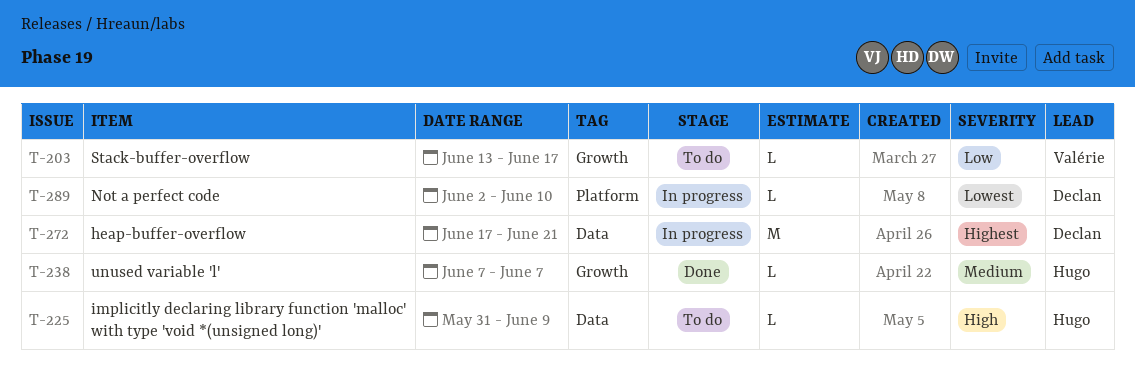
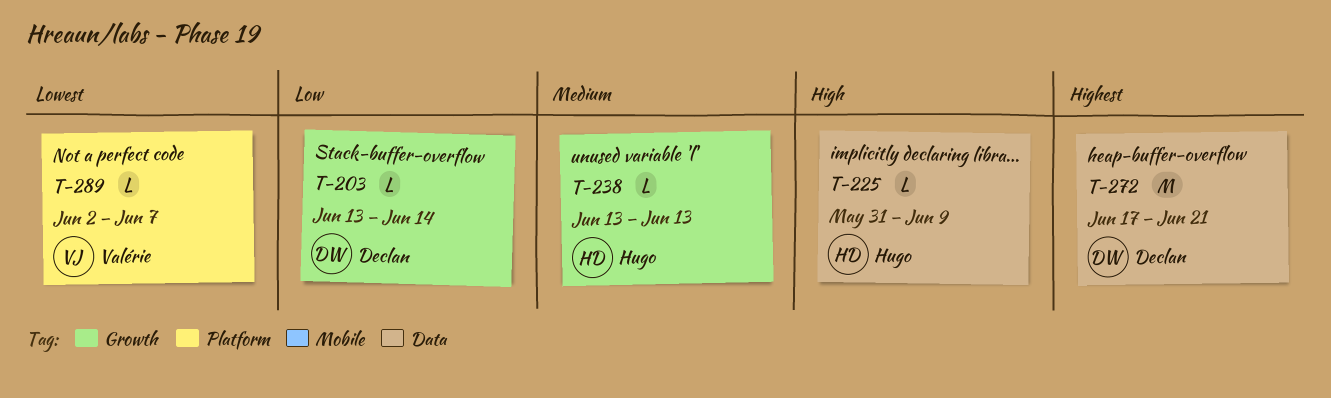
T-203, owner: Valérie -> Declan
T-203, due: Jun 17 -> Jun 14
T-238, start: Jun 7 -> Jun 13
T-238, due: Jun 7 -> Jun 13
T-289, owner: Declan -> Valérie
T-289, due: Jun 10 -> Jun 7

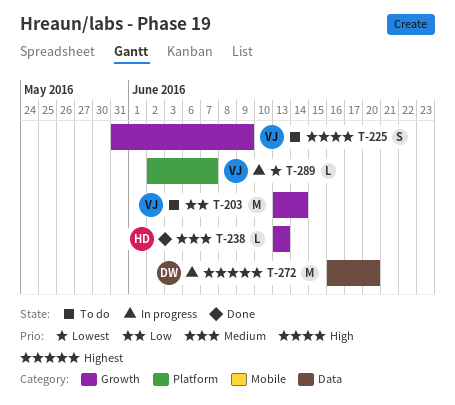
T-203, owner: Declan -> Valérie
T-203, estimate: L -> M
T-225, owner: Hugo -> Valérie
T-225, label: Data -> Growth
T-225, estimate: L -> S
T-272, start: Jun 17 -> Jun 16
T-272, due: Jun 21 -> Jun 20

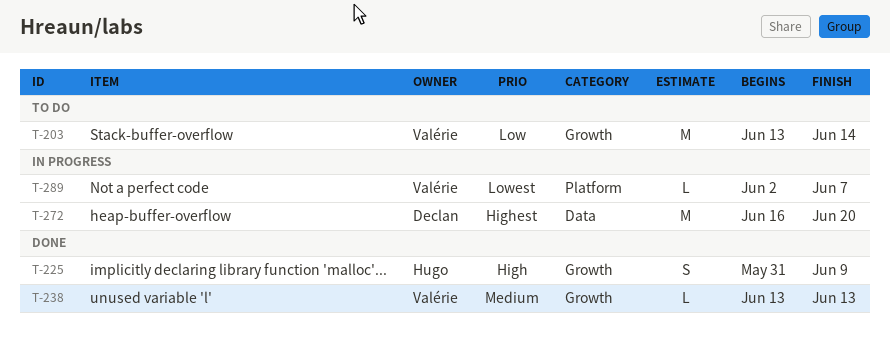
T-225, status: To do -> Done
T-225, owner: Valérie -> Hugo
T-238, owner: Hugo -> Valérie

